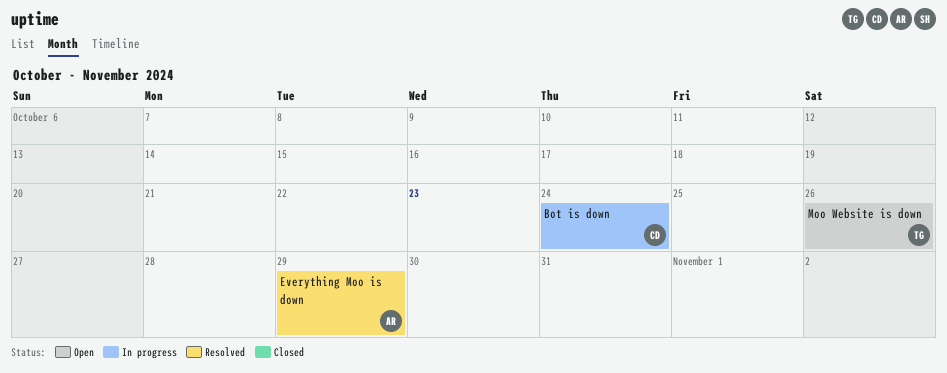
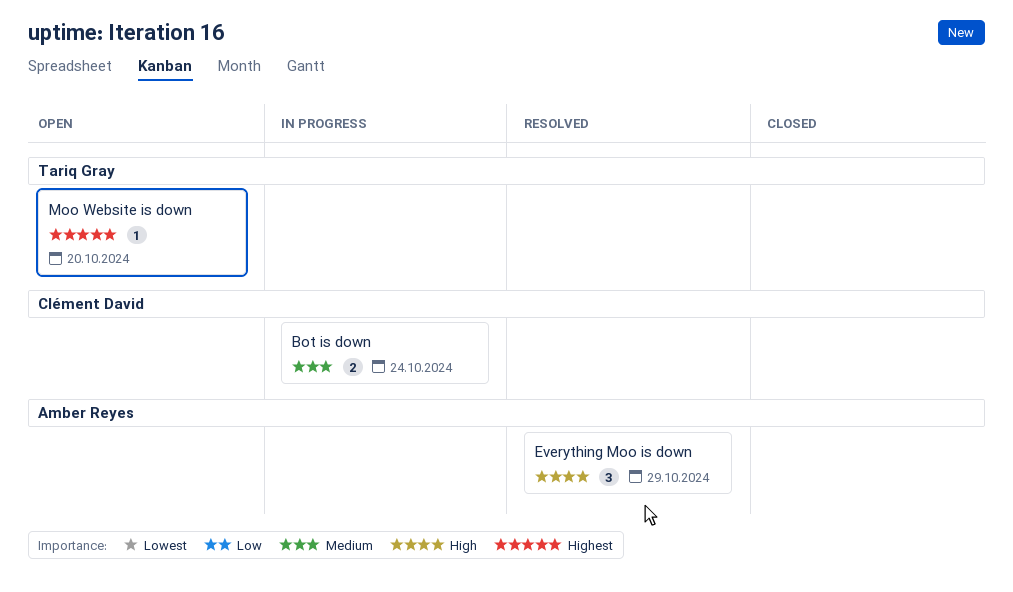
Moo Website is down, due: Oct 26 -> Oct 20

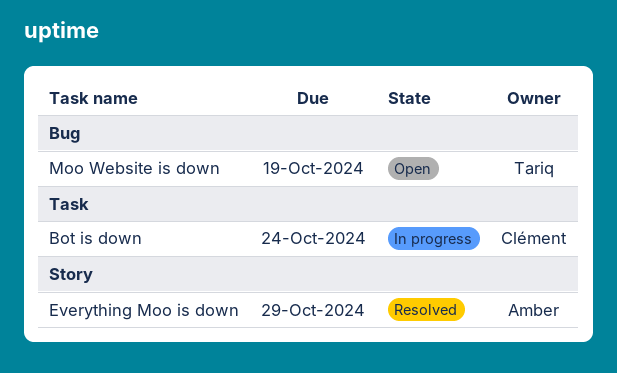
Moo Website is down, due: Oct 20 -> Oct 19

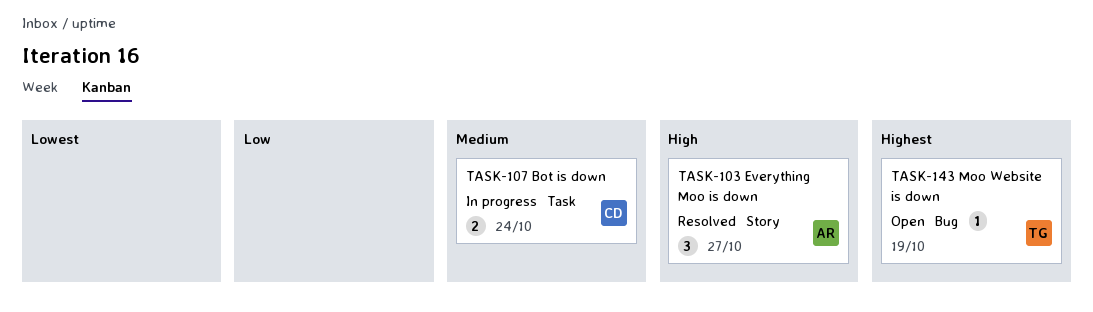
Everything Moo is down, due: Oct 29 -> Oct 27

